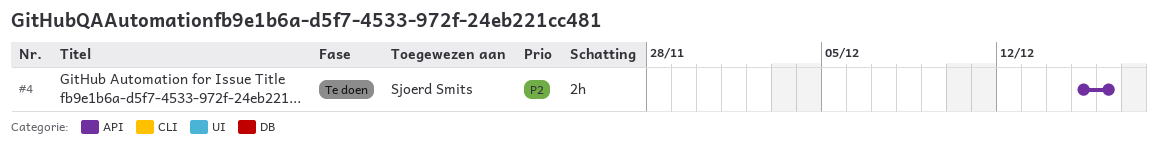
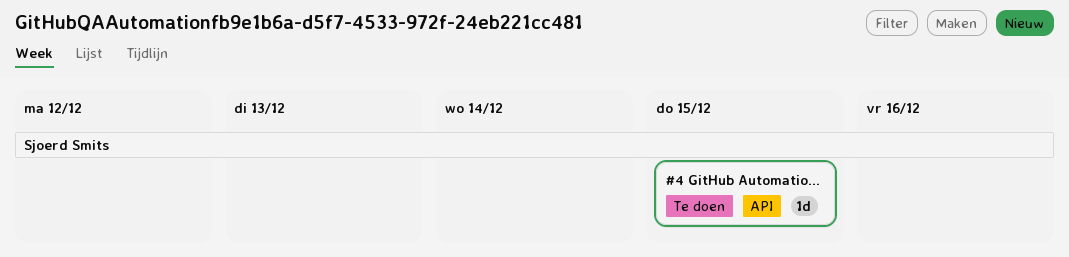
#4, estimate: 2h -> 1d
#4, due: Dec 16 -> Dec 15

